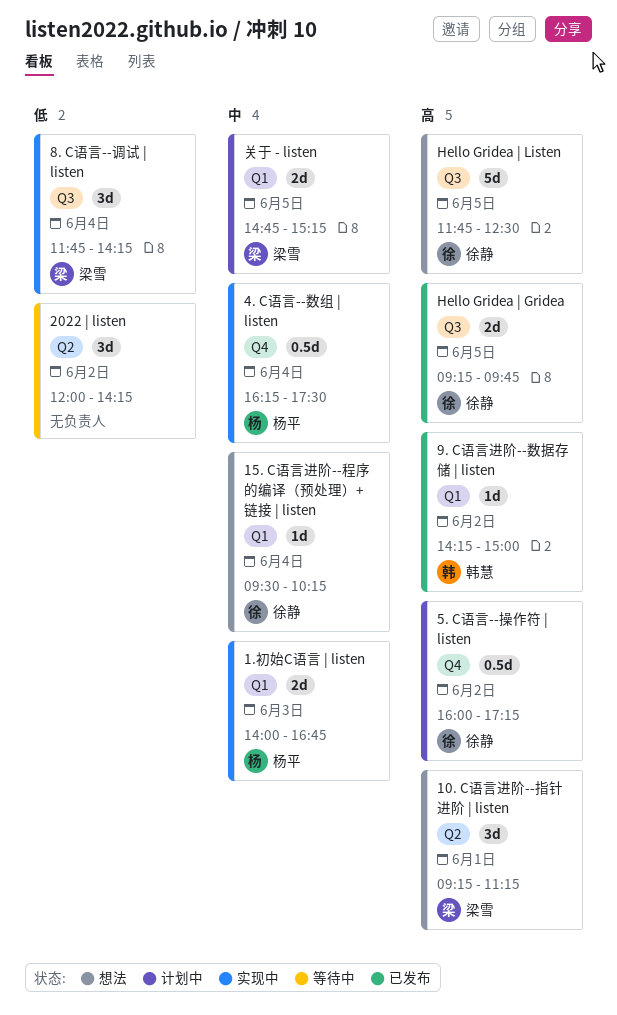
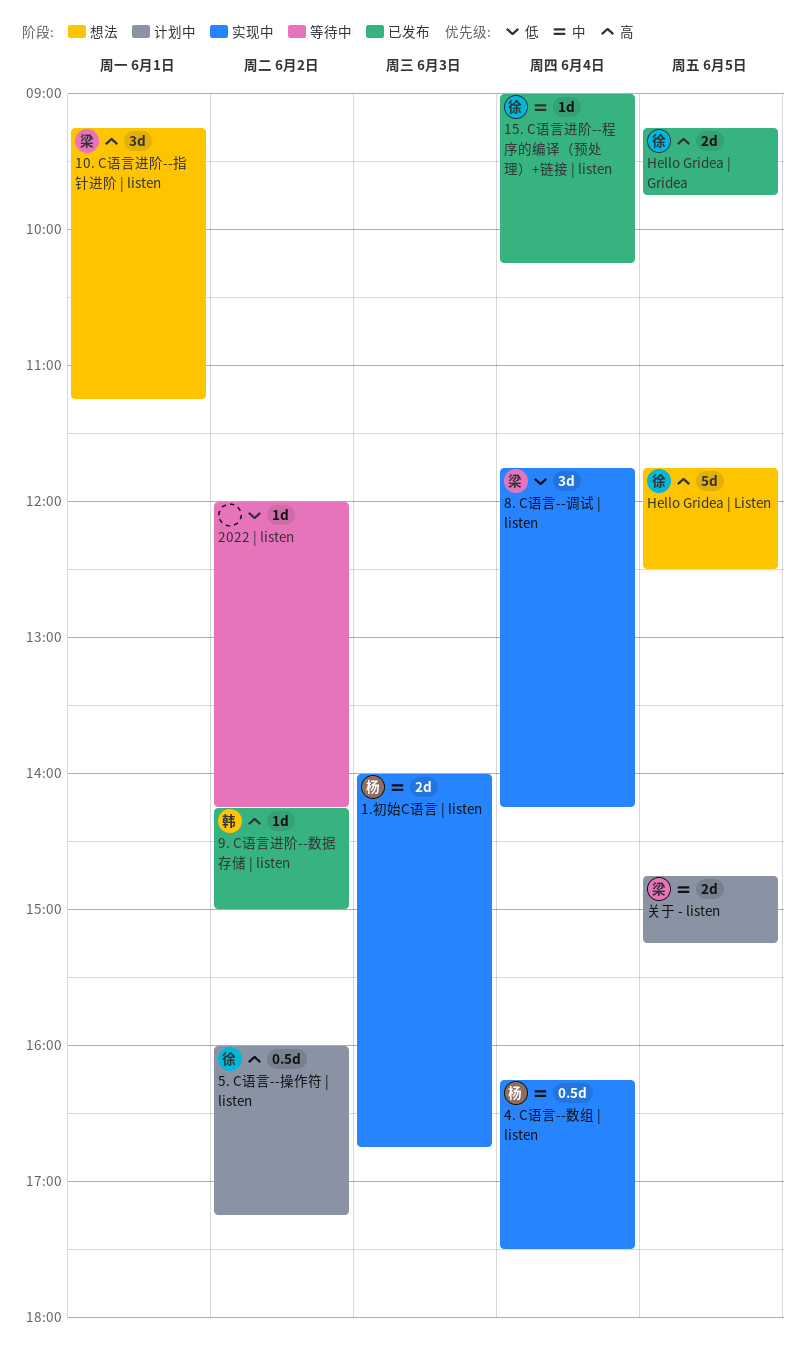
15. C语言进阶--程序的编译（预处理）+链接 | listen, status: 想法 -> 已发布
15. C语言进阶--程序的编译（预处理）+链接 | listen, begins: 09:30 -> 09:00
2022 | listen, estimate: 3d -> 1d

